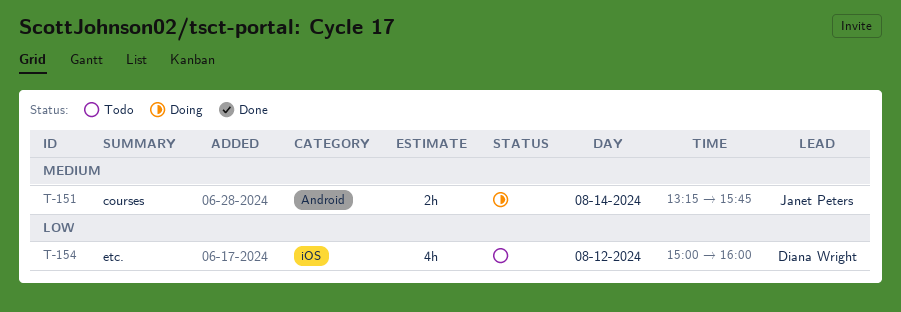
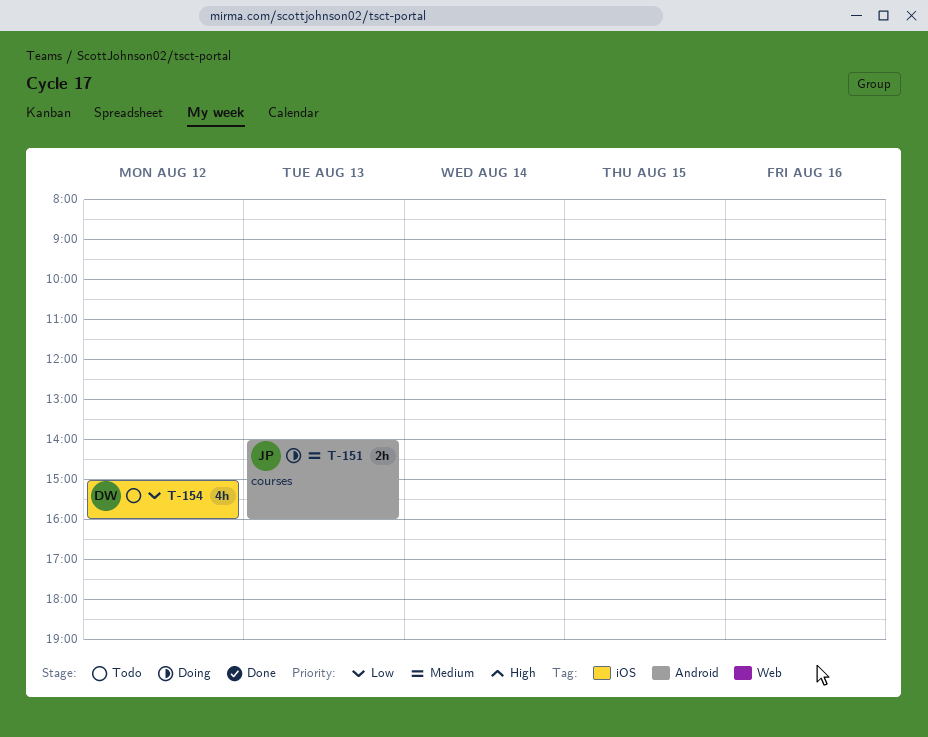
T-151, day: Aug 14 -> Aug 13
T-151, begins: 13:15 -> 14:00
T-151, ends: 15:45 -> 16:00

